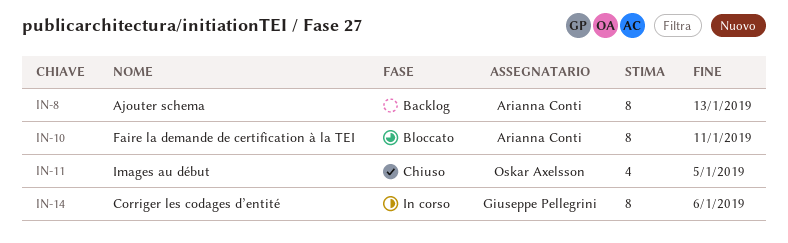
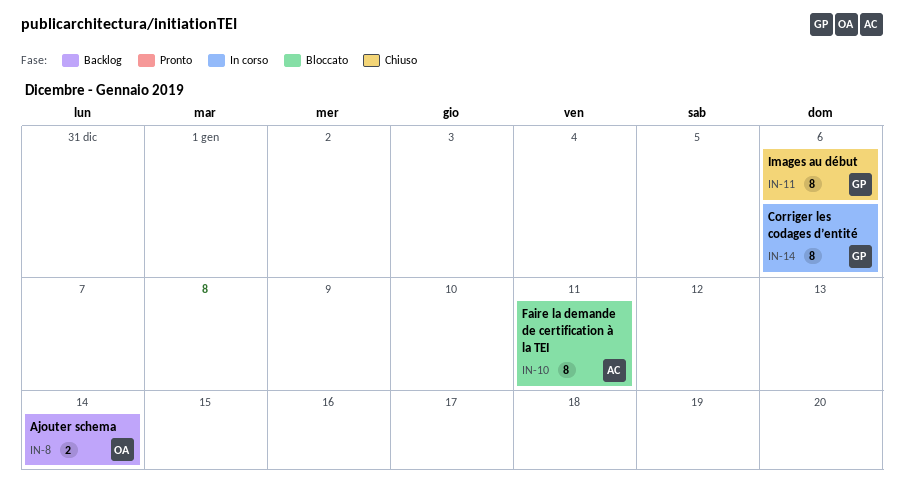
IN-8, owner: Arianna Conti -> Oskar Axelsson
IN-8, estimate: 8 -> 2
IN-8, due: Jan 13 -> Jan 14
IN-11, owner: Oskar Axelsson -> Giuseppe Pellegrini
IN-11, estimate: 4 -> 8
IN-11, due: Jan 5 -> Jan 6

